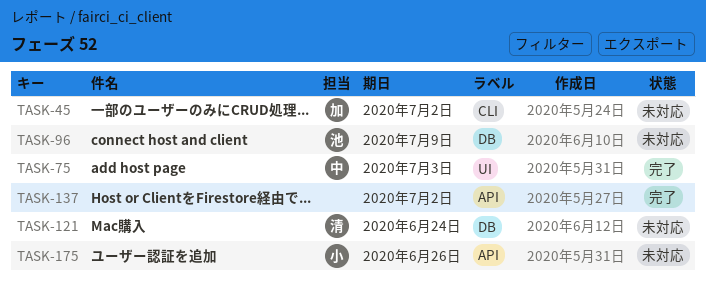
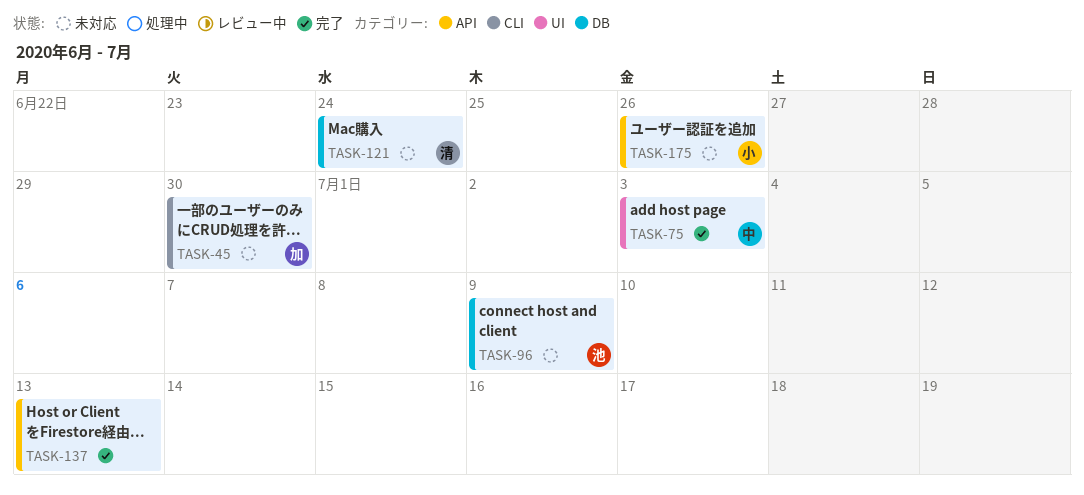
TASK-45, due: Jul 2 -> Jun 30
TASK-137, due: Jul 2 -> Jul 13

